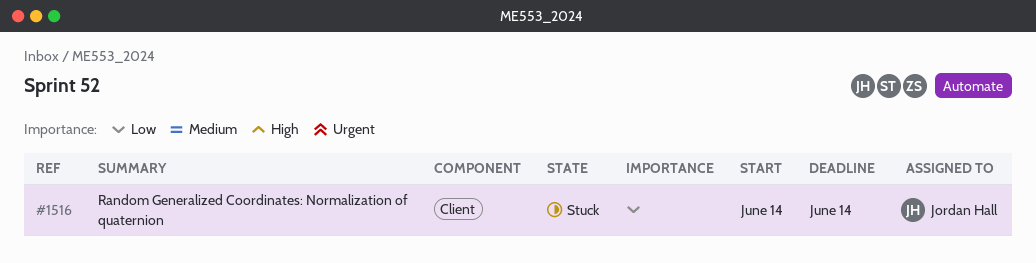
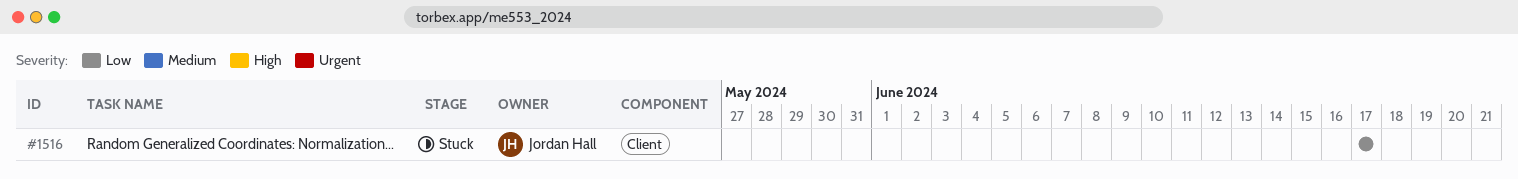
#1516, start: Jun 14 -> Jun 17
#1516, due: Jun 14 -> Jun 17

